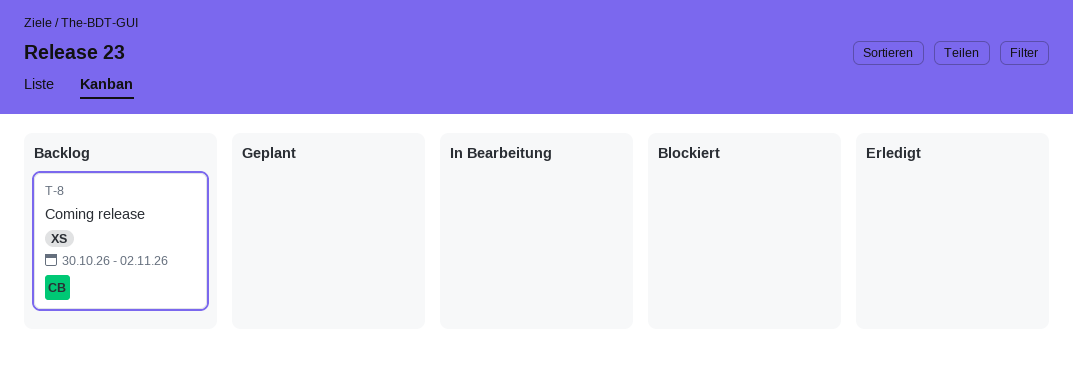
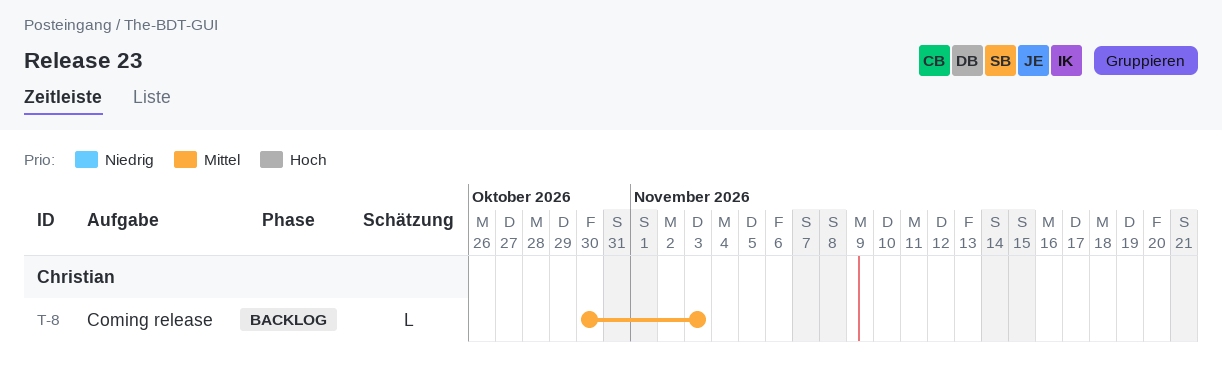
T-8, estimate: XS -> L
T-8, due: Nov 2 -> Nov 3

